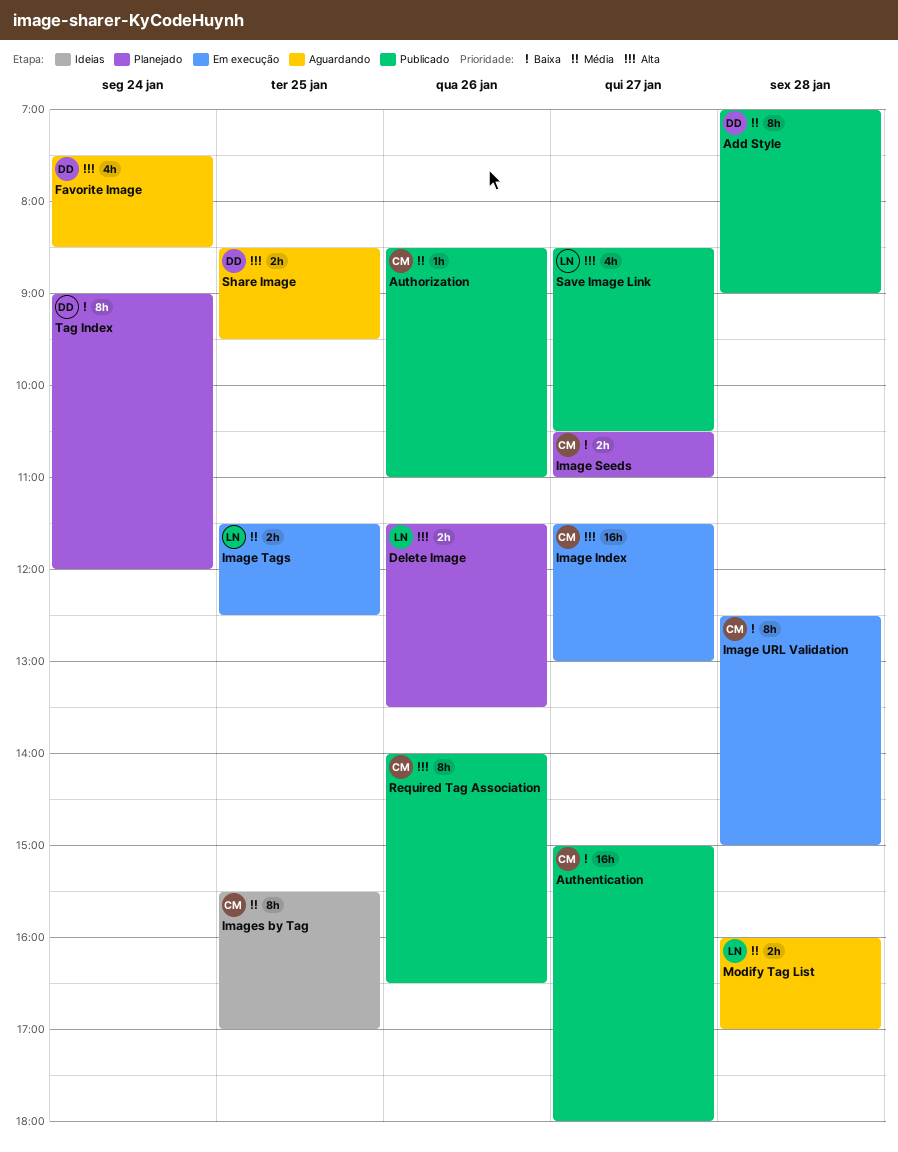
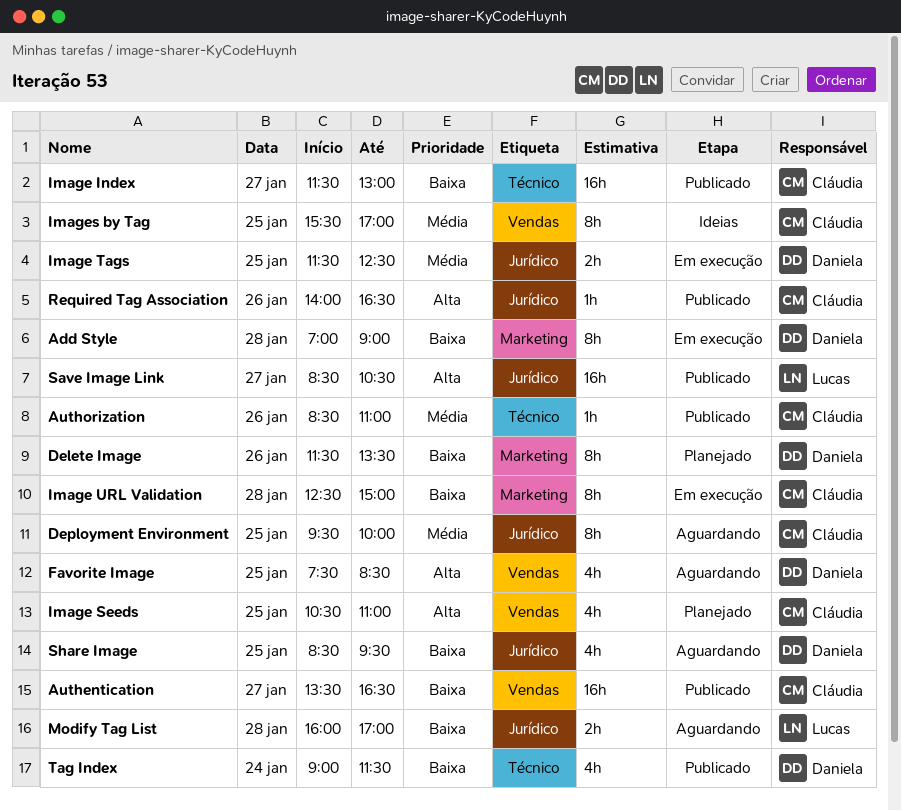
Add Style, status: Publicado -> Em execução
Add Style, priority: Média -> Baixa
Authentication, begins: 15:00 -> 13:30
Authentication, ends: 18:00 -> 16:30
Delete Image, owner: Lucas -> Daniela
Delete Image, priority: Alta -> Baixa
Delete Image, estimate: 2h -> 8h
Deployment Environment: none -> present
Favorite Image, day: Jan 24 -> Jan 25
Image Index, status: Em execução -> Publicado
Image Index, priority: Alta -> Baixa
Image Seeds, priority: Baixa -> Alta
Image Seeds, estimate: 2h -> 4h
Image Seeds, day: Jan 27 -> Jan 25
Image Tags, owner: Lucas -> Daniela
Modify Tag List, priority: Média -> Baixa
Required Tag Association, estimate: 8h -> 1h
Save Image Link, estimate: 4h -> 16h
Share Image, priority: Alta -> Baixa
Share Image, estimate: 2h -> 4h
Tag Index, status: Planejado -> Publicado
Tag Index, estimate: 8h -> 4h
Tag Index, ends: 12:00 -> 11:30

